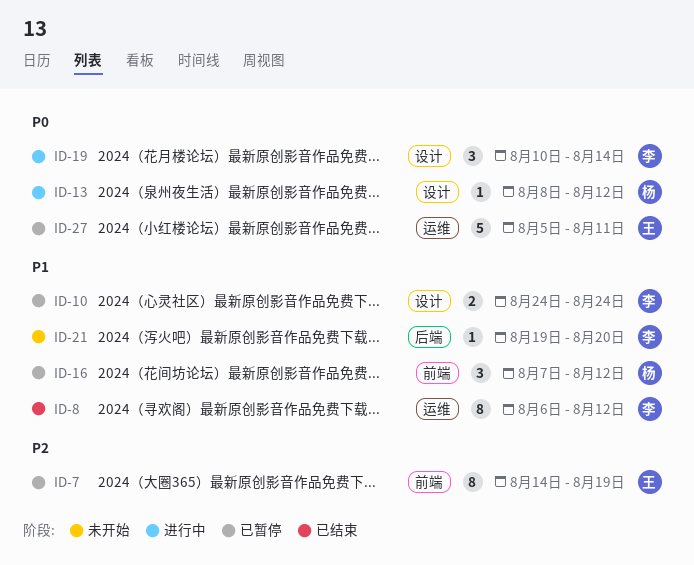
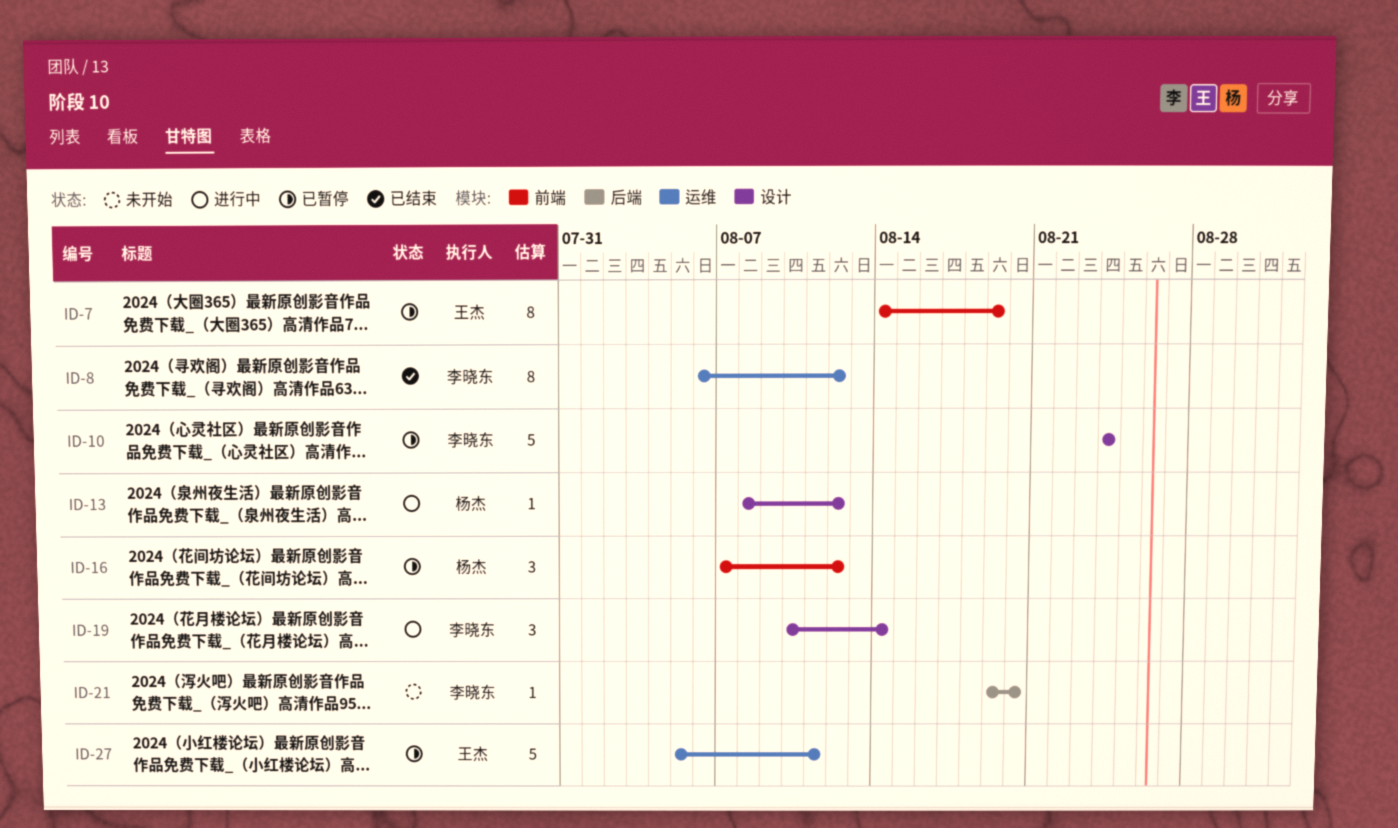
ID-10, estimate: 2 -> 5

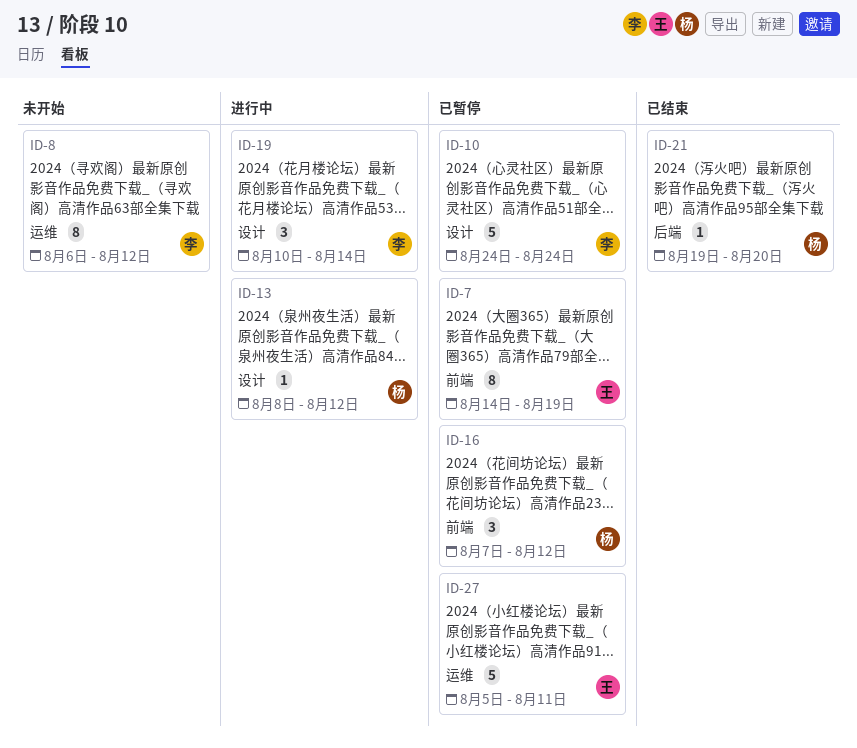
ID-8, status: 已结束 -> 未开始
ID-21, status: 未开始 -> 已结束
ID-21, owner: 李晓东 -> 杨杰

